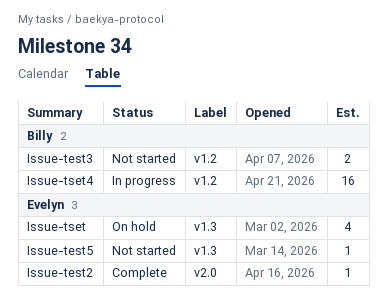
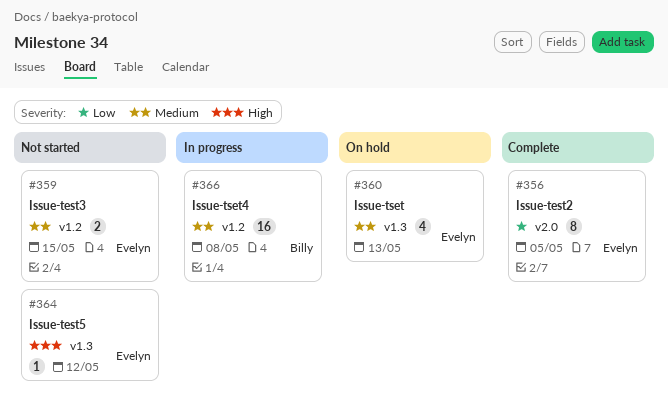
Issue-test2, estimate: 1 -> 8
Issue-test3, owner: Billy -> Evelyn

